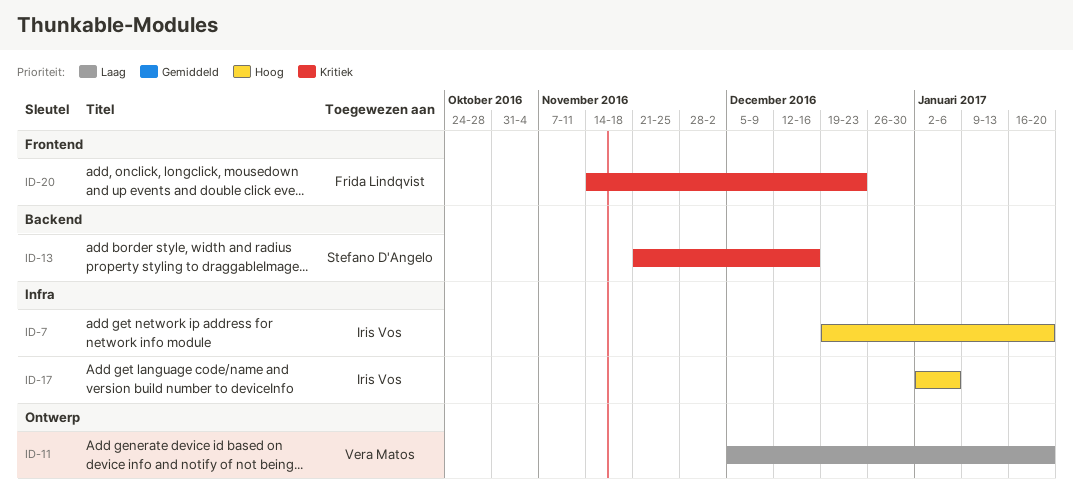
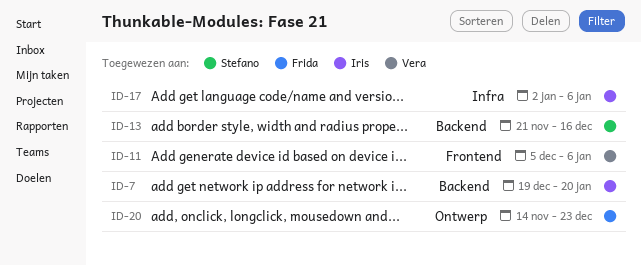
ID-7, label: Infra -> Backend
ID-11, label: Ontwerp -> Frontend
ID-11, due: Jan 20 -> Jan 6
ID-20, label: Frontend -> Ontwerp

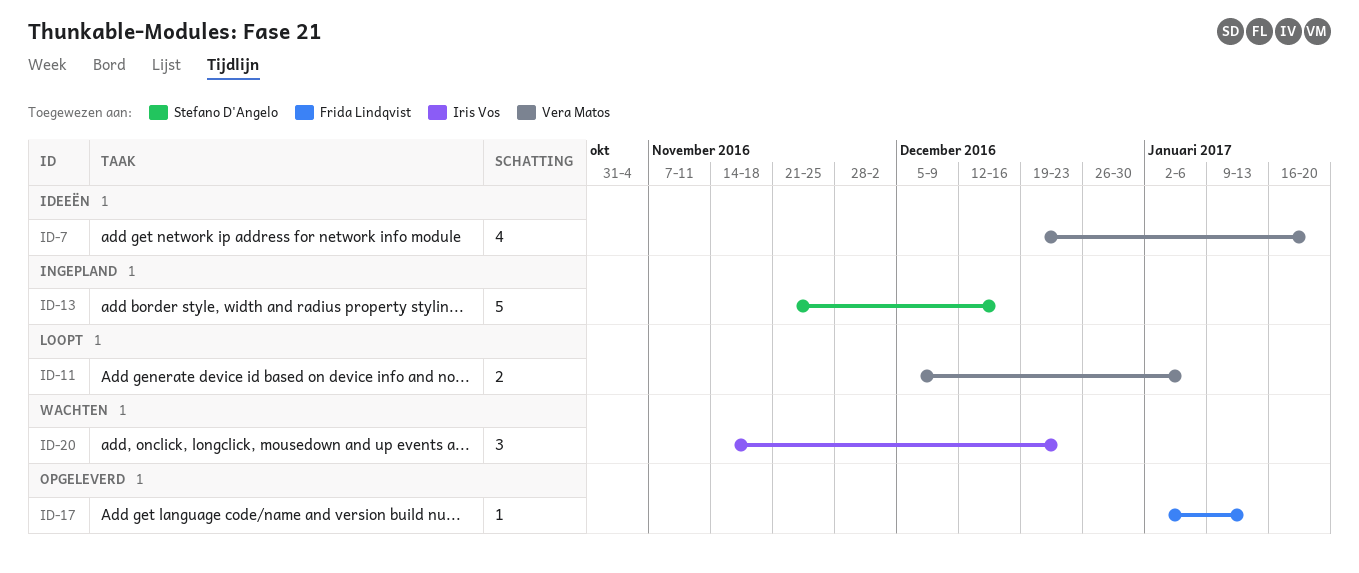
ID-7, owner: Iris Vos -> Vera Matos
ID-17, owner: Iris Vos -> Frida Lindqvist
ID-17, due: Jan 6 -> Jan 13
ID-20, owner: Frida Lindqvist -> Iris Vos

